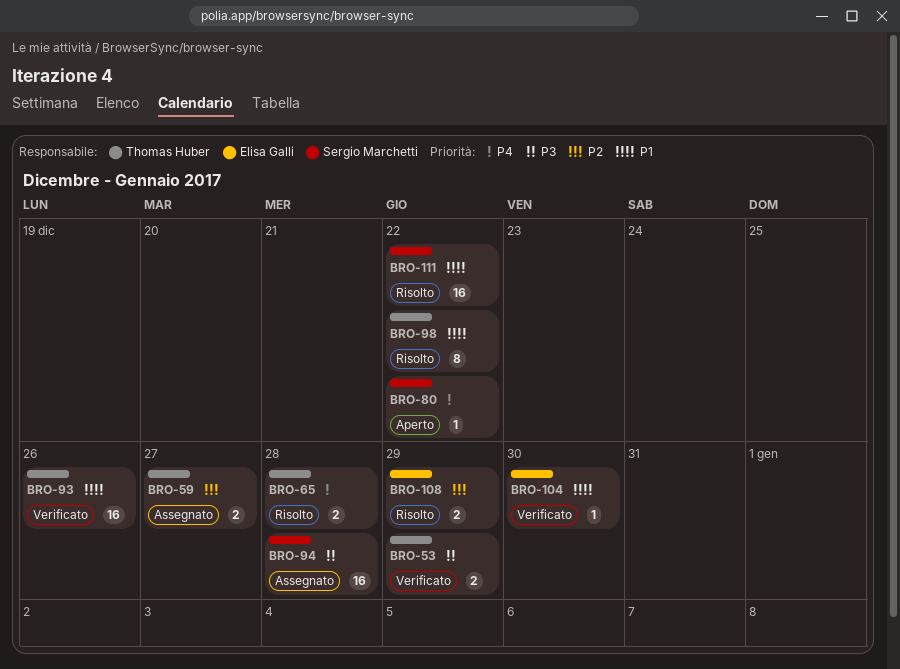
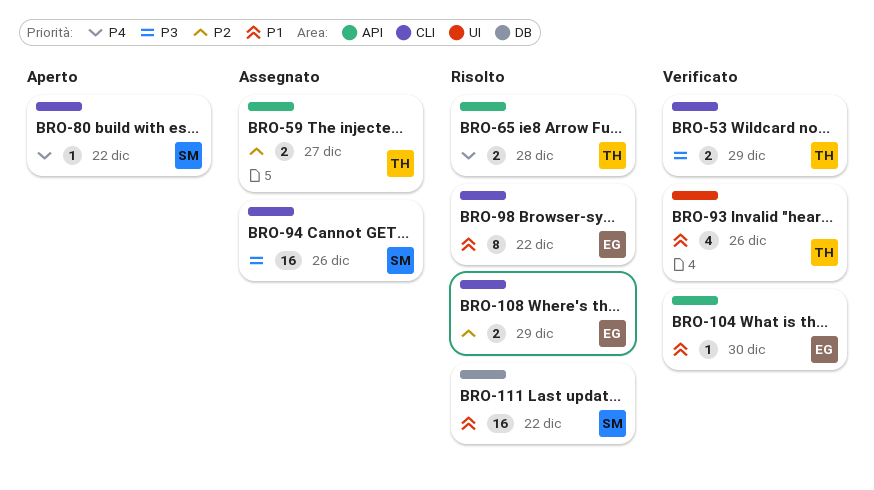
BRO-93, estimate: 16 -> 4
BRO-94, due: Dec 28 -> Dec 26
BRO-98, owner: Thomas Huber -> Elisa Galli

